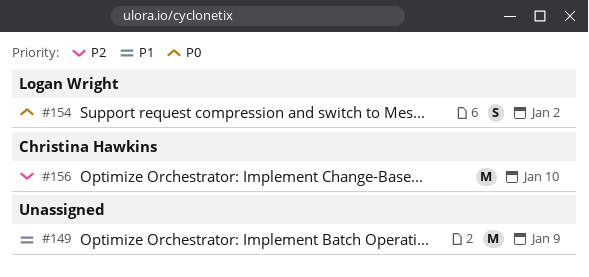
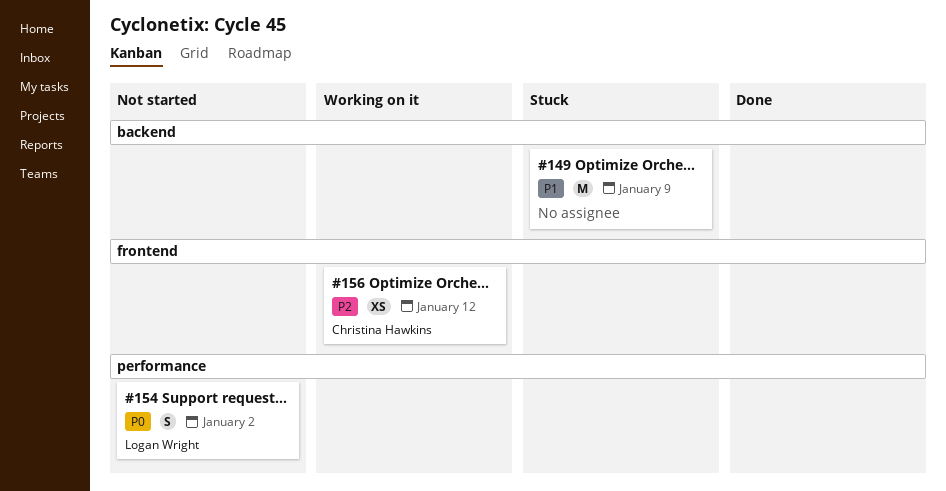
#156, estimate: M -> XS
#156, due: Jan 10 -> Jan 12

